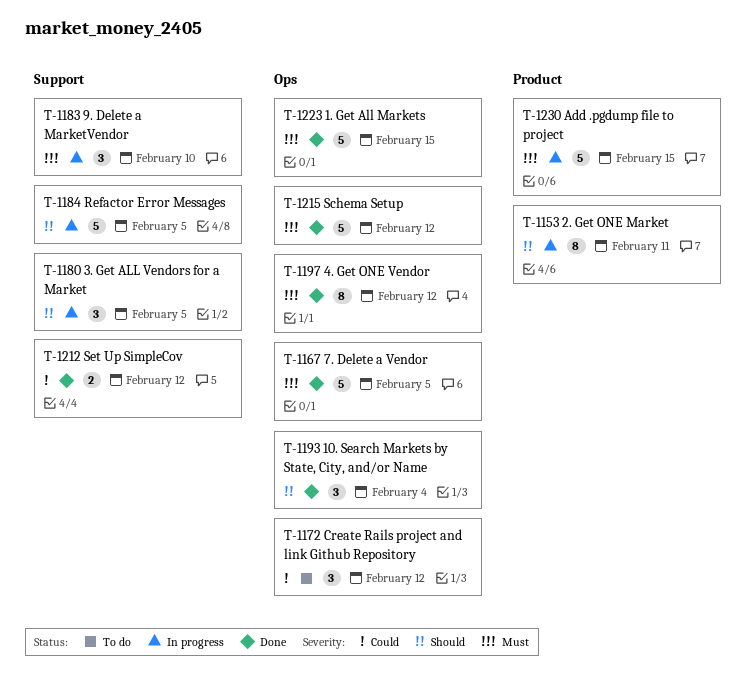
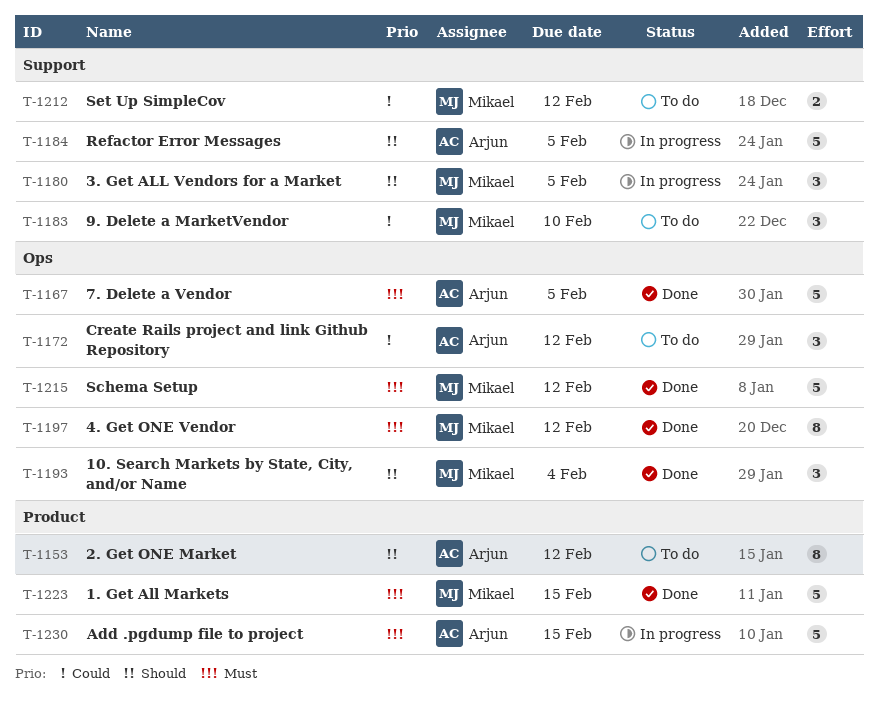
T-1153, status: In progress -> To do
T-1153, due: Feb 11 -> Feb 12
T-1183, status: In progress -> To do
T-1183, priority: Must -> Could
T-1212, status: Done -> To do
T-1223, label: Ops -> Product

